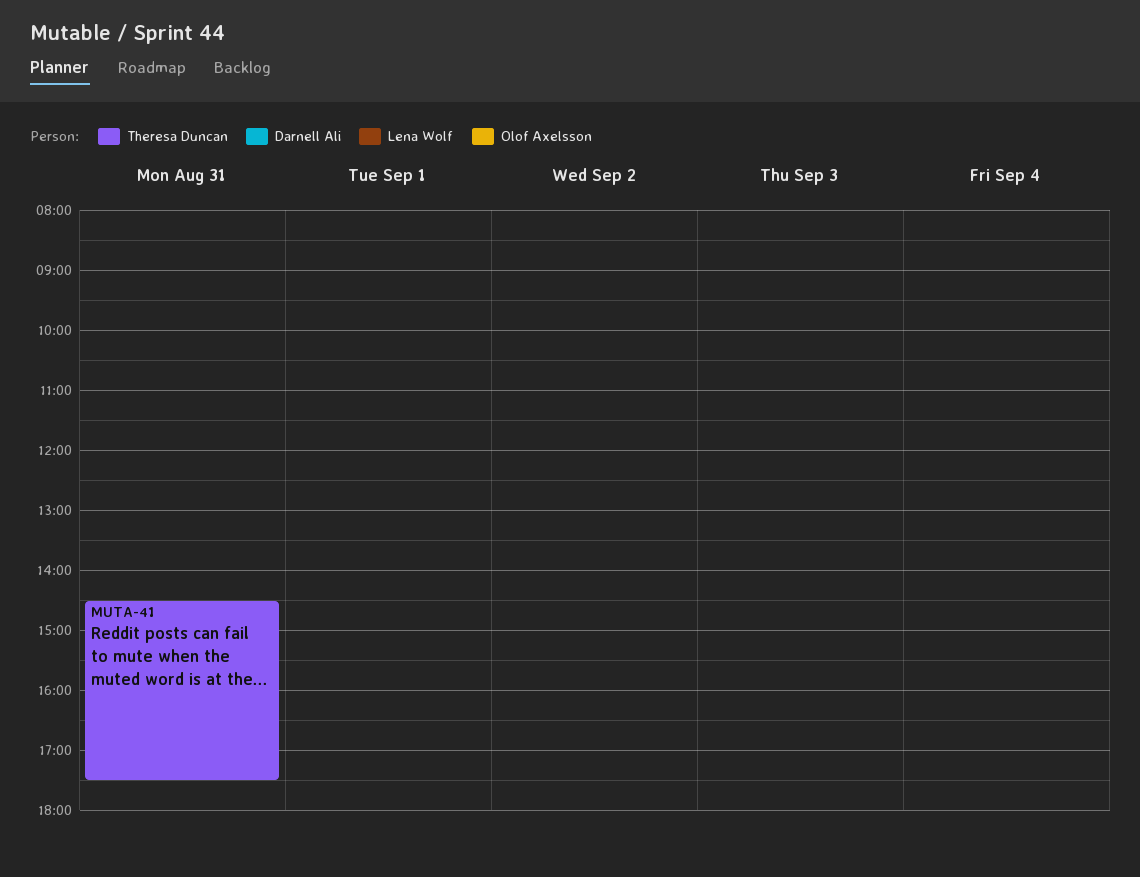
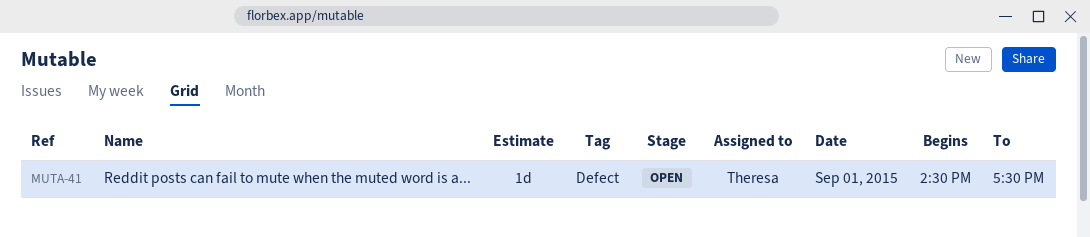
MUTA-41, day: Aug 31 -> Sep 1

